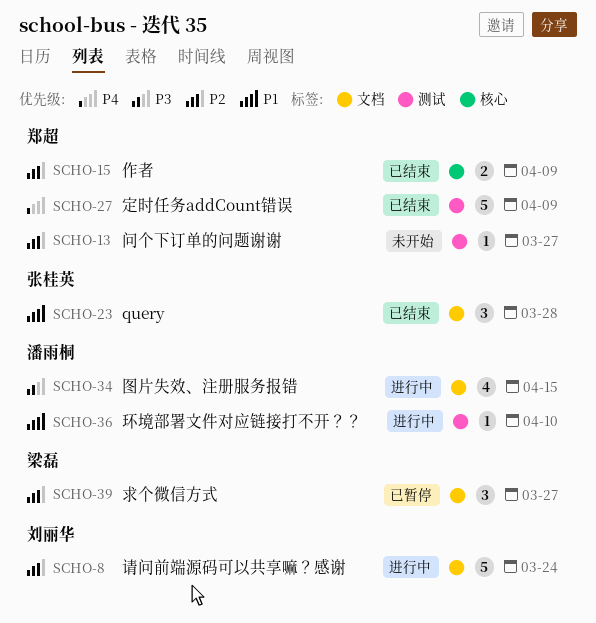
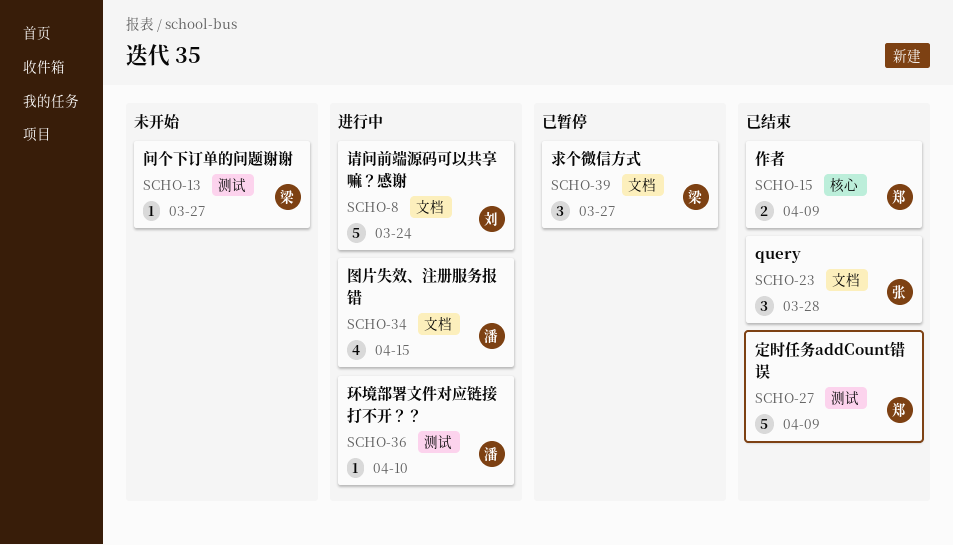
SCHO-13, owner: 郑超 -> 梁磊

